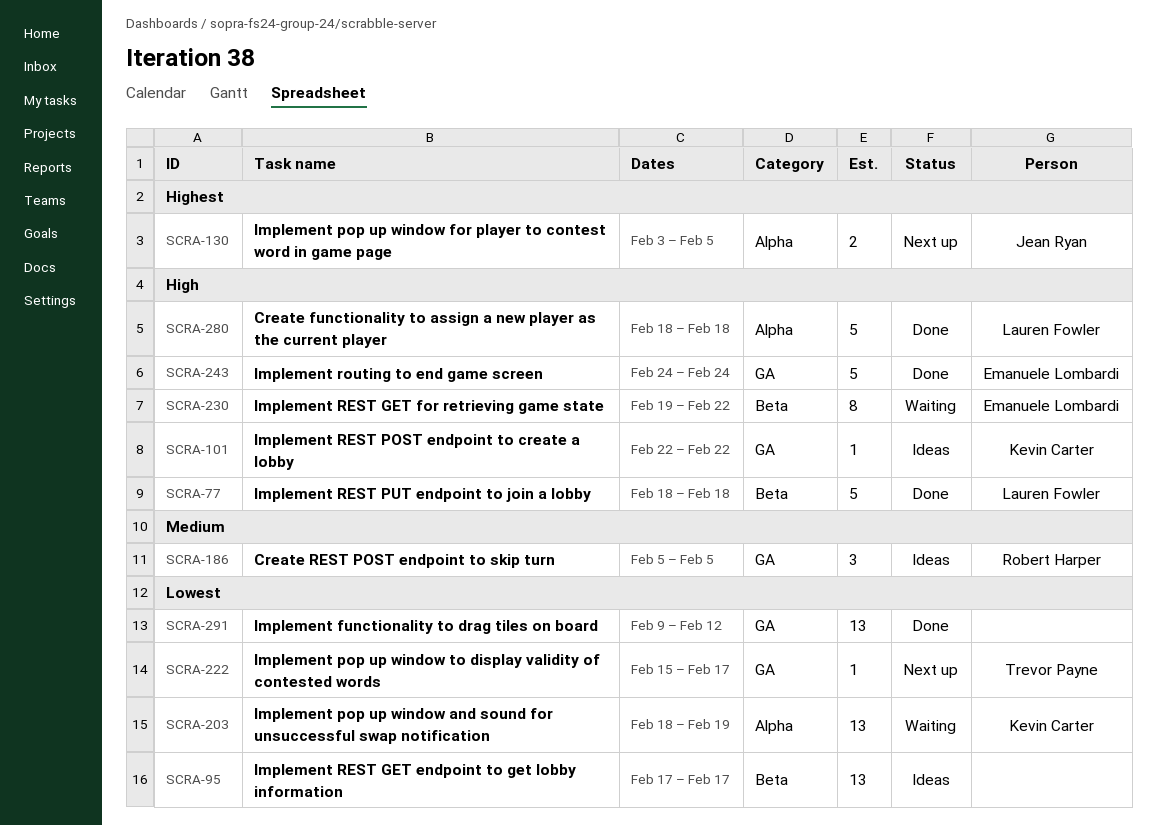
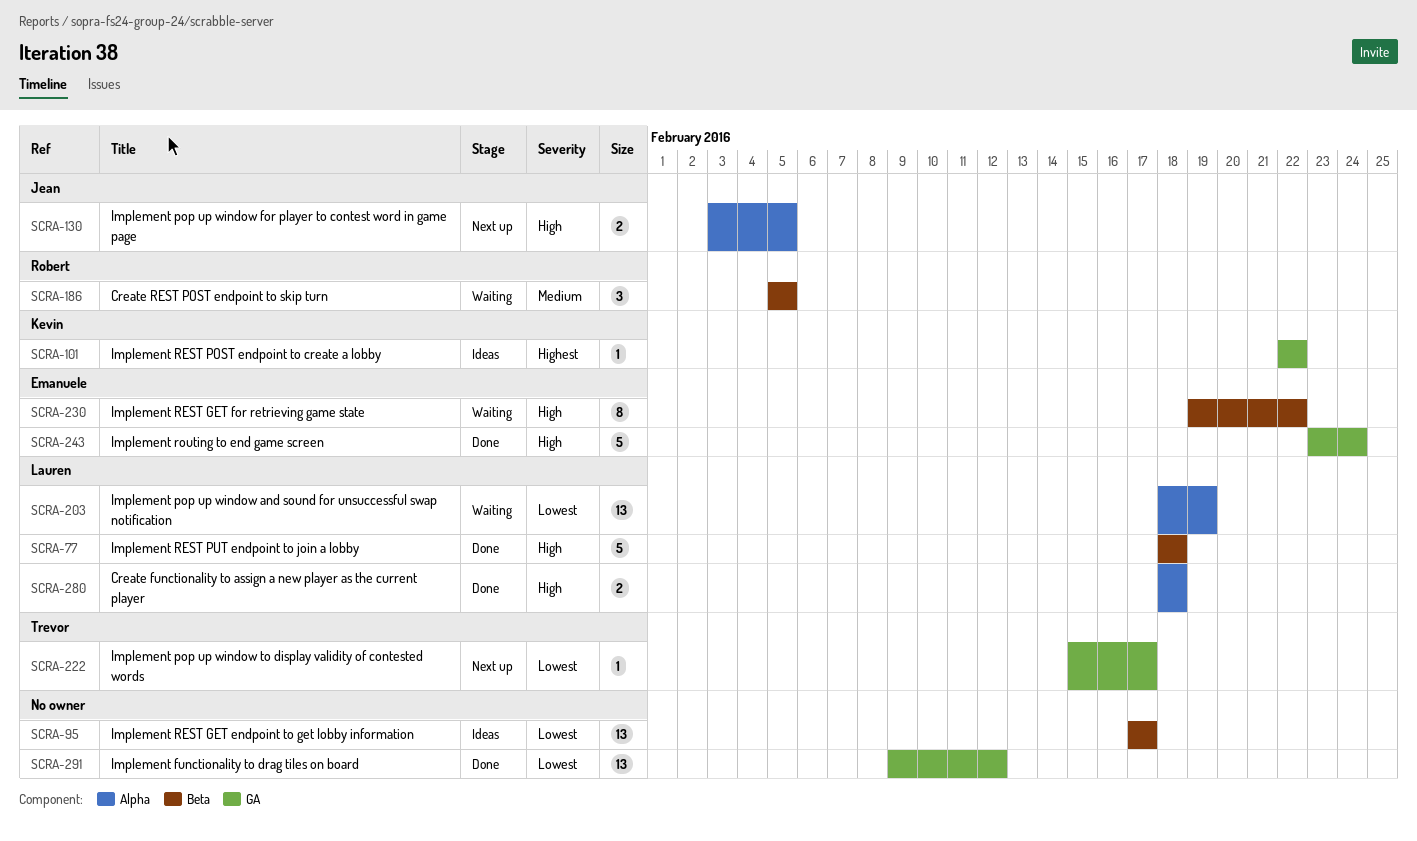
SCRA-101, priority: High -> Highest
SCRA-130, priority: Highest -> High
SCRA-186, status: Ideas -> Waiting
SCRA-186, label: GA -> Beta
SCRA-203, owner: Kevin Carter -> Lauren Fowler
SCRA-243, start: Feb 24 -> Feb 23
SCRA-280, estimate: 5 -> 2

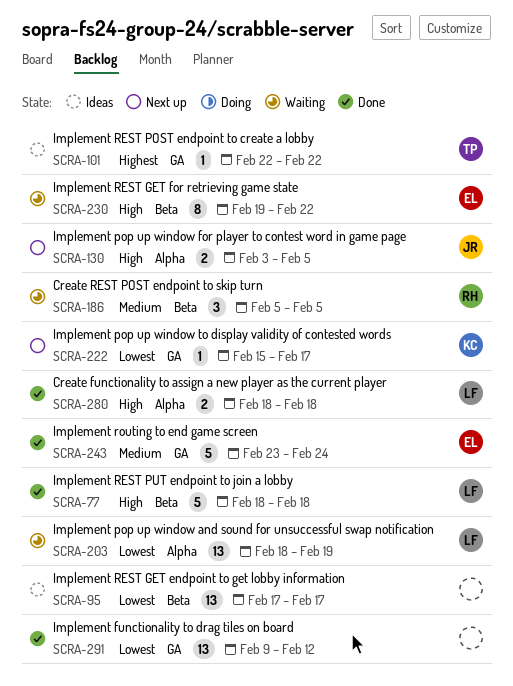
SCRA-101, owner: Kevin -> Trevor
SCRA-222, owner: Trevor -> Kevin
SCRA-243, priority: High -> Medium

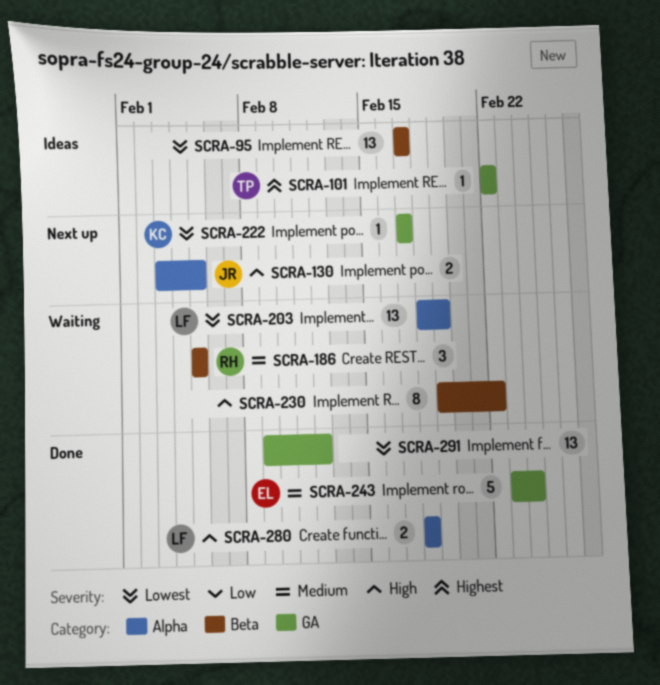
SCRA-77: present -> none
SCRA-222, start: Feb 15 -> Feb 17
SCRA-230, owner: EL -> none

